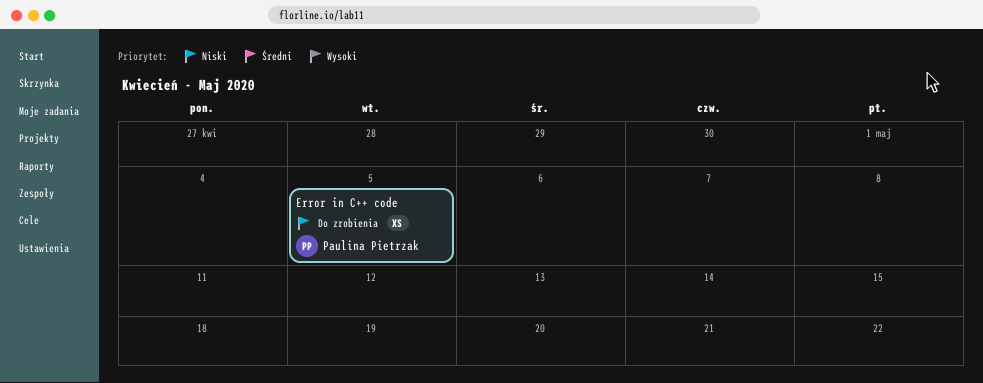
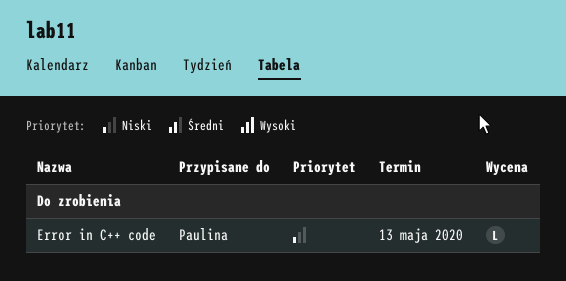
Error in C++ code, estimate: XS -> L
Error in C++ code, due: May 5 -> May 13

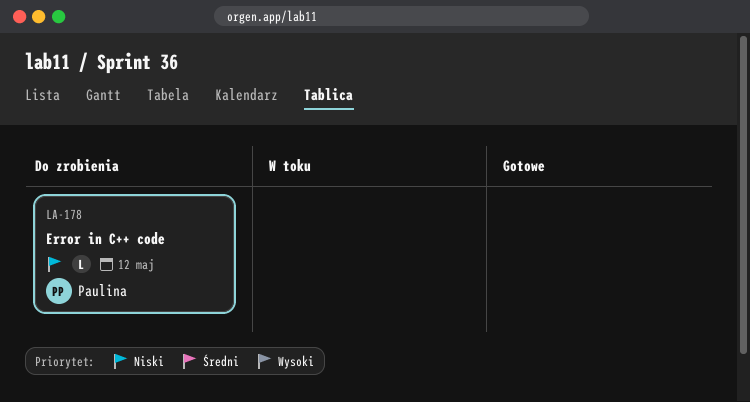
Error in C++ code, due: May 13 -> May 12

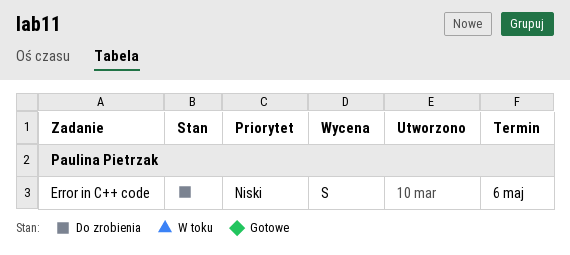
Error in C++ code, estimate: L -> S
Error in C++ code, due: May 12 -> May 6

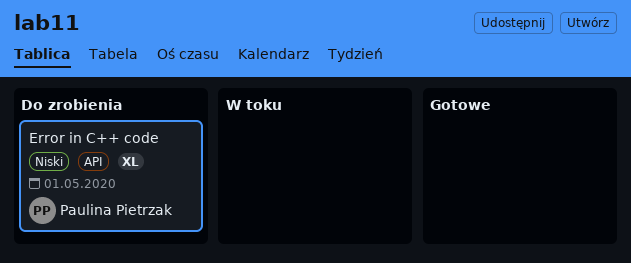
Error in C++ code, estimate: S -> XL
Error in C++ code, due: May 6 -> May 1

